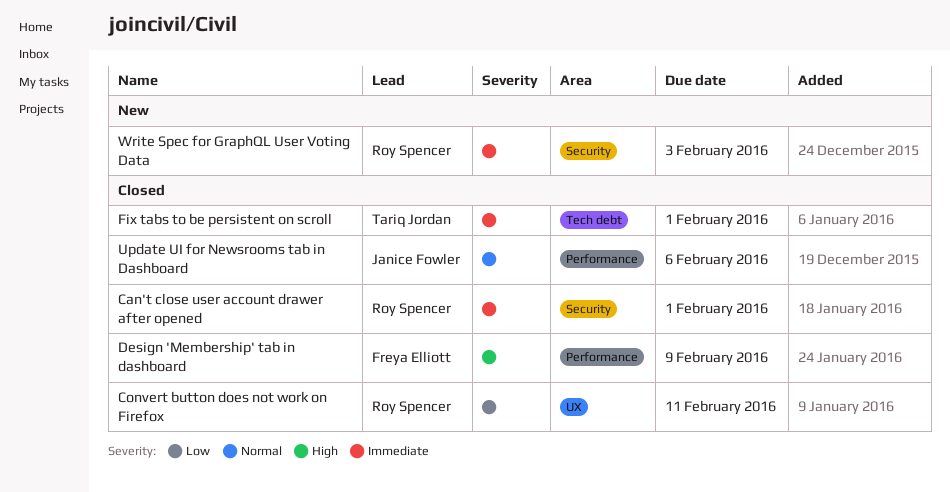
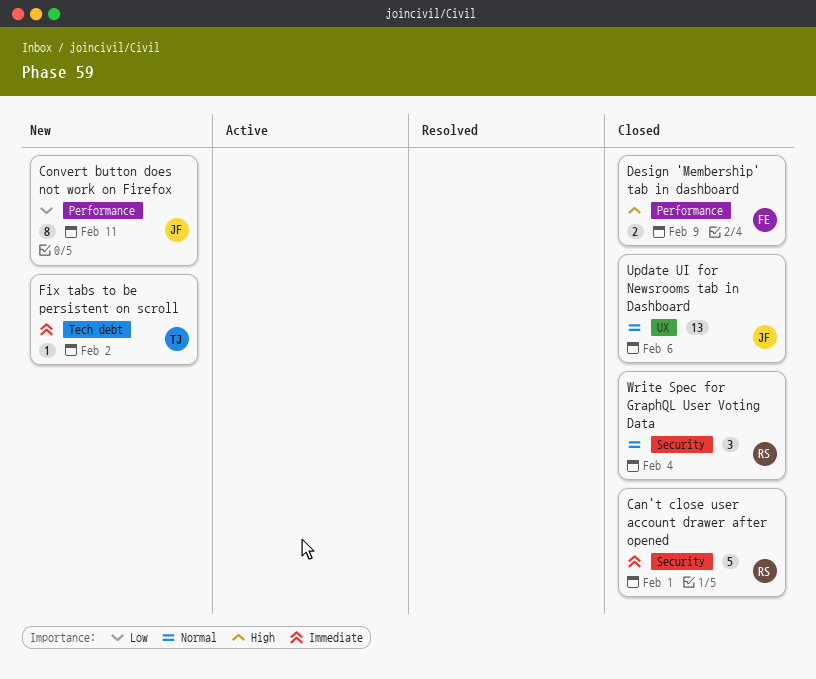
Convert button does not work on Firefox, status: Closed -> New
Convert button does not work on Firefox, owner: Roy Spencer -> Janice Fowler
Convert button does not work on Firefox, label: UX -> Performance
Fix tabs to be persistent on scroll, status: Closed -> New
Fix tabs to be persistent on scroll, due: Feb 1 -> Feb 2
Update UI for Newsrooms tab in Dashboard, label: Performance -> UX
Write Spec for GraphQL User Voting Data, status: New -> Closed
Write Spec for GraphQL User Voting Data, priority: Immediate -> Normal
Write Spec for GraphQL User Voting Data, due: Feb 3 -> Feb 4

